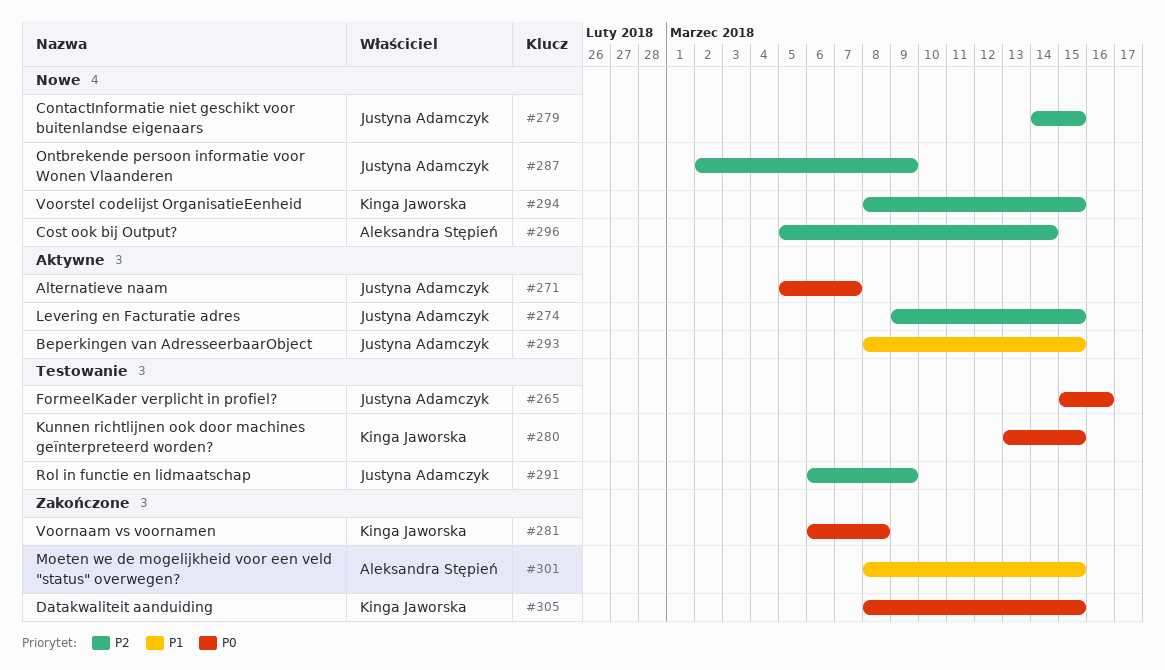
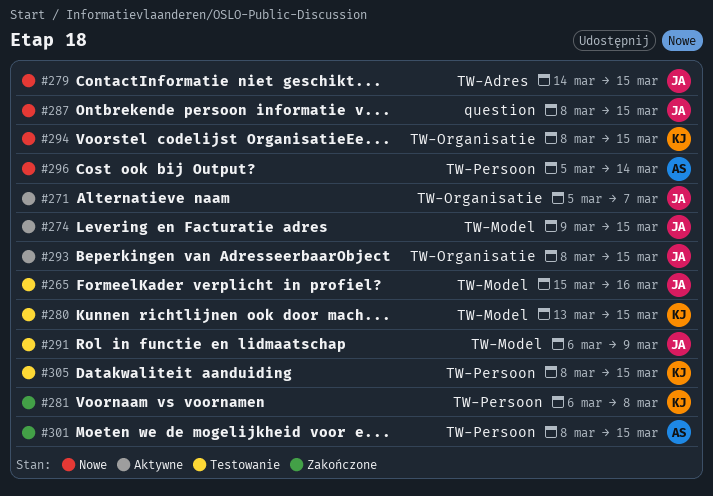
#287, start: Mar 2 -> Mar 8
#287, due: Mar 9 -> Mar 15
#305, status: Zakończone -> Testowanie

